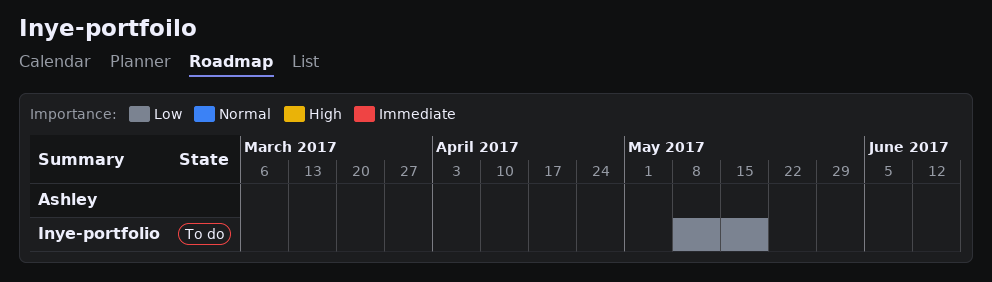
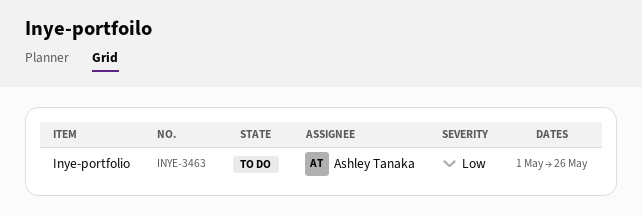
Inye-portfolio, start: May 8 -> May 1
Inye-portfolio, due: May 19 -> May 26

